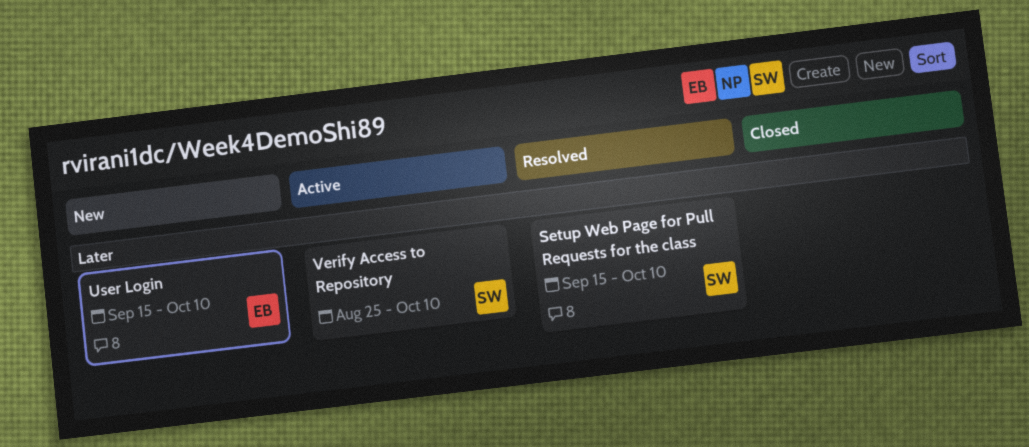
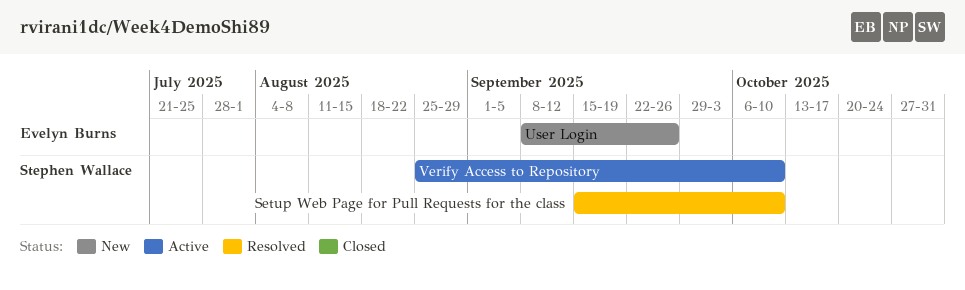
User Login, start: Sep 15 -> Sep 8
User Login, due: Oct 10 -> Sep 26

